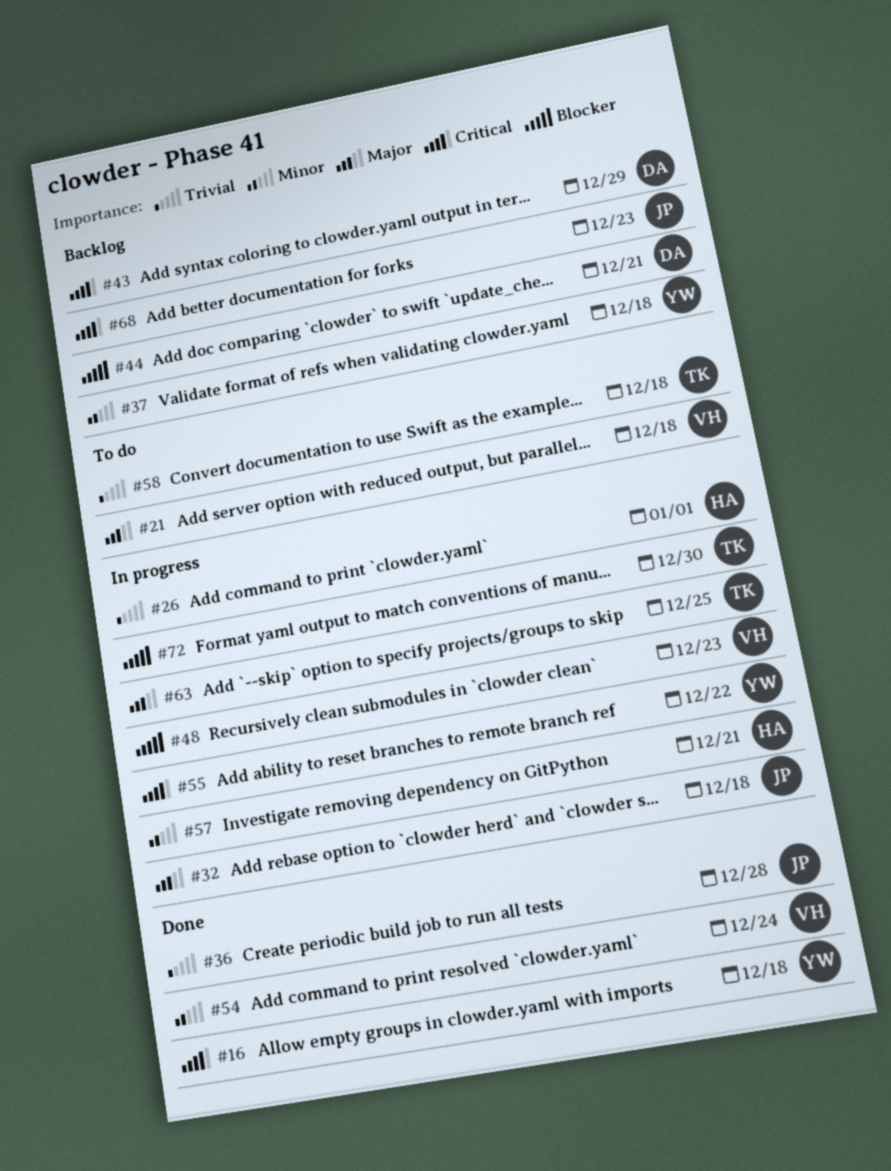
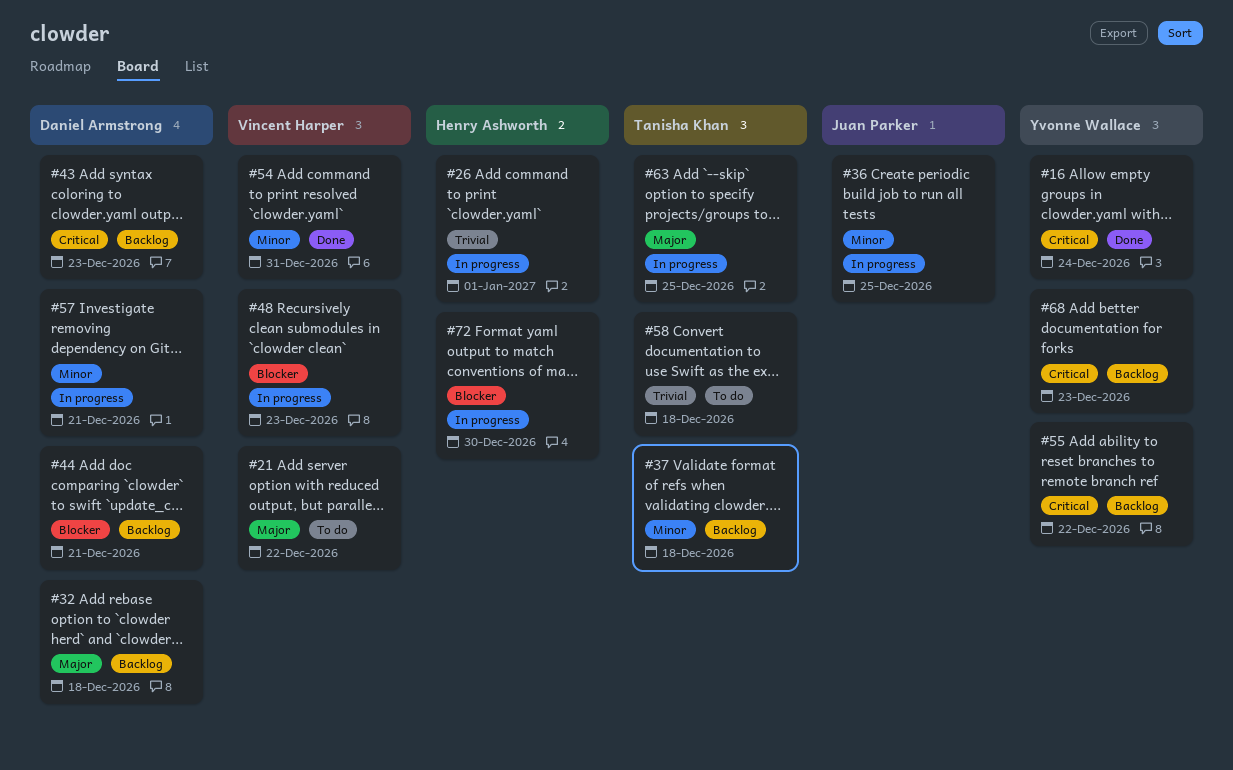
#16, due: Dec 18 -> Dec 24
#21, due: Dec 18 -> Dec 22
#32, status: In progress -> Backlog
#32, owner: Juan Parker -> Daniel Armstrong
#36, status: Done -> In progress
#36, priority: Trivial -> Minor
#36, due: Dec 28 -> Dec 25
#37, owner: Yvonne Wallace -> Tanisha Khan
#43, due: Dec 29 -> Dec 23
#54, due: Dec 24 -> Dec 31
#55, status: In progress -> Backlog
#57, owner: Henry Ashworth -> Daniel Armstrong
#68, owner: Juan Parker -> Yvonne Wallace
#72, owner: Tanisha Khan -> Henry Ashworth

